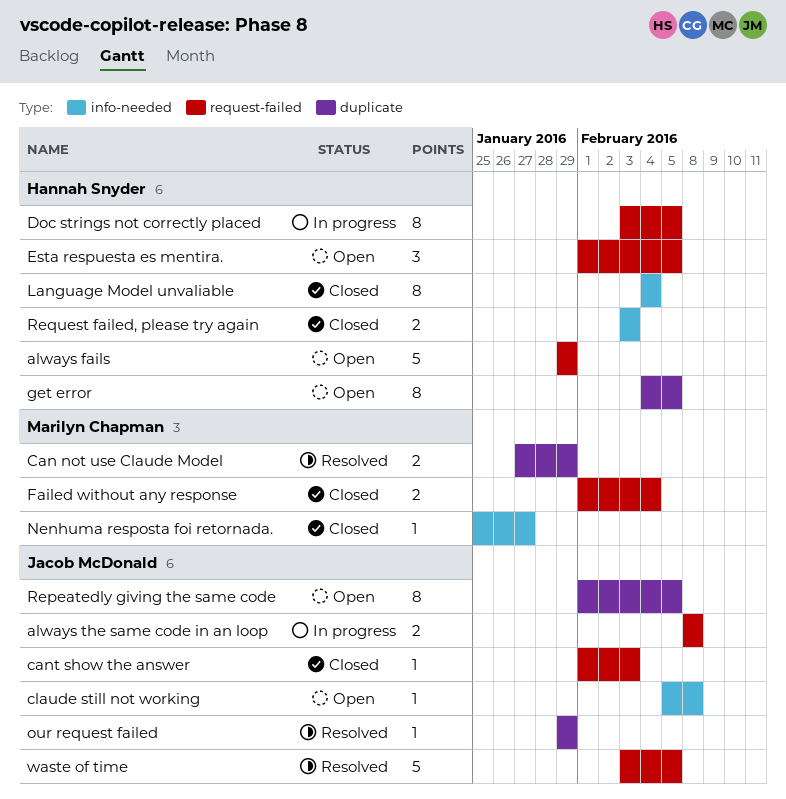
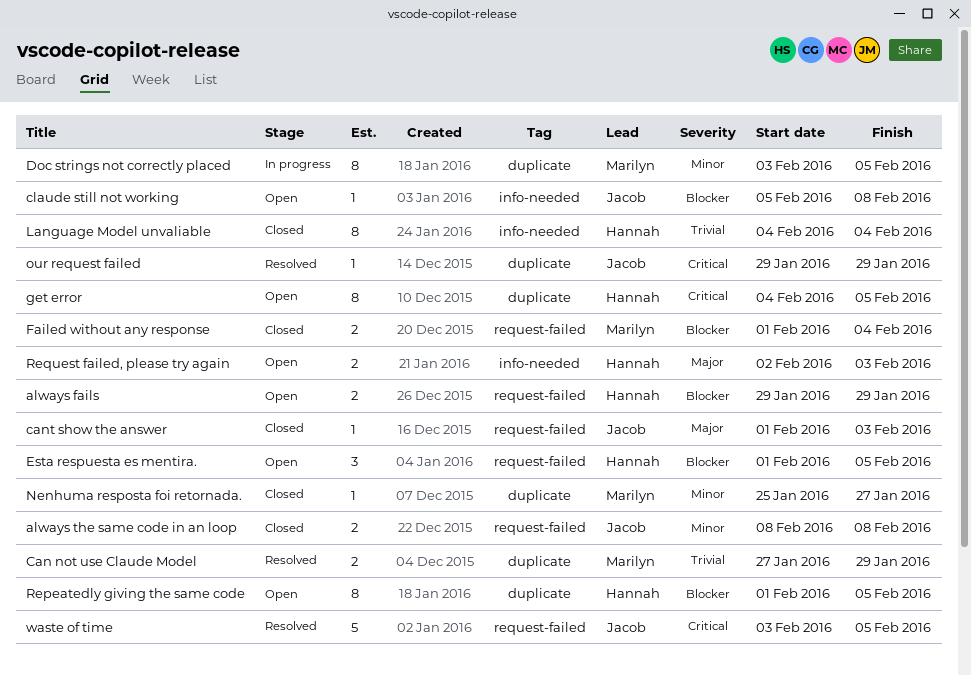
always fails, estimate: 5 -> 2
always the same code in an loop, status: In progress -> Closed
Doc strings not correctly placed, owner: Hannah Snyder -> Marilyn Chapman
Doc strings not correctly placed, label: request-failed -> duplicate
Nenhuma resposta foi retornada., label: info-needed -> duplicate
Repeatedly giving the same code, owner: Jacob McDonald -> Hannah Snyder
Request failed, please try again, status: Closed -> Open
Request failed, please try again, start: Feb 3 -> Feb 2

